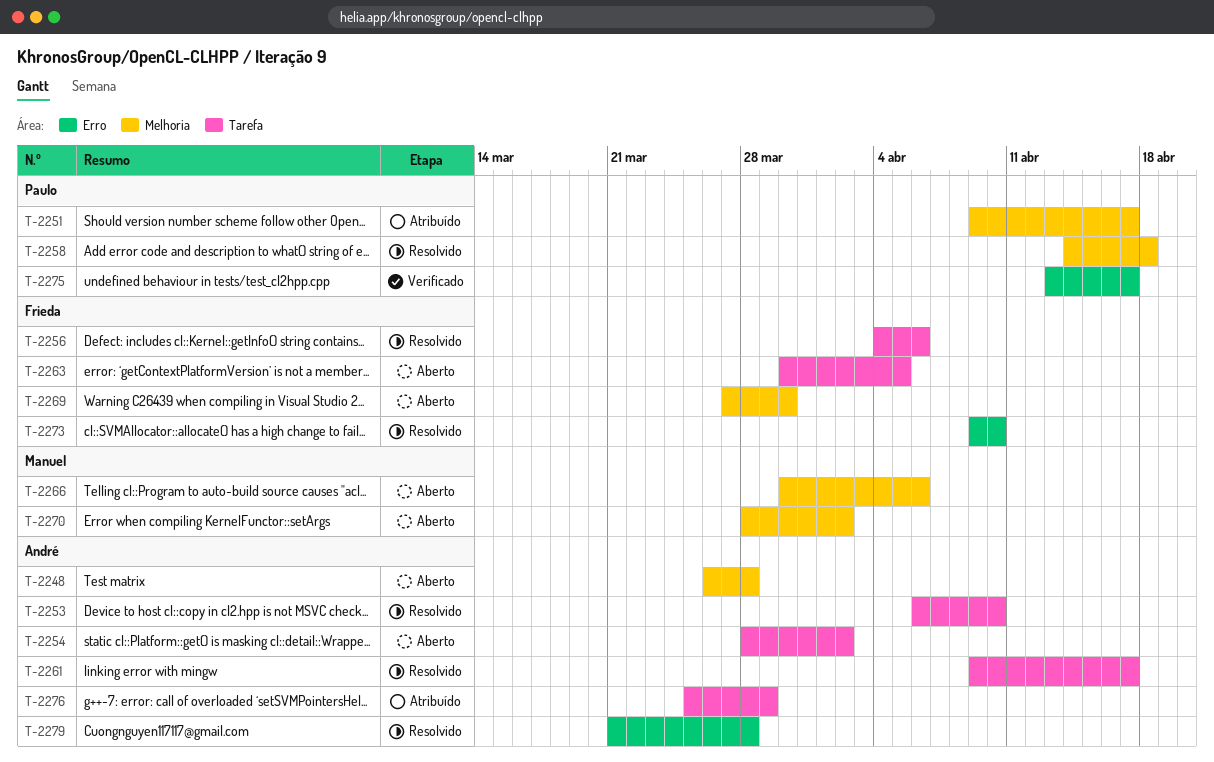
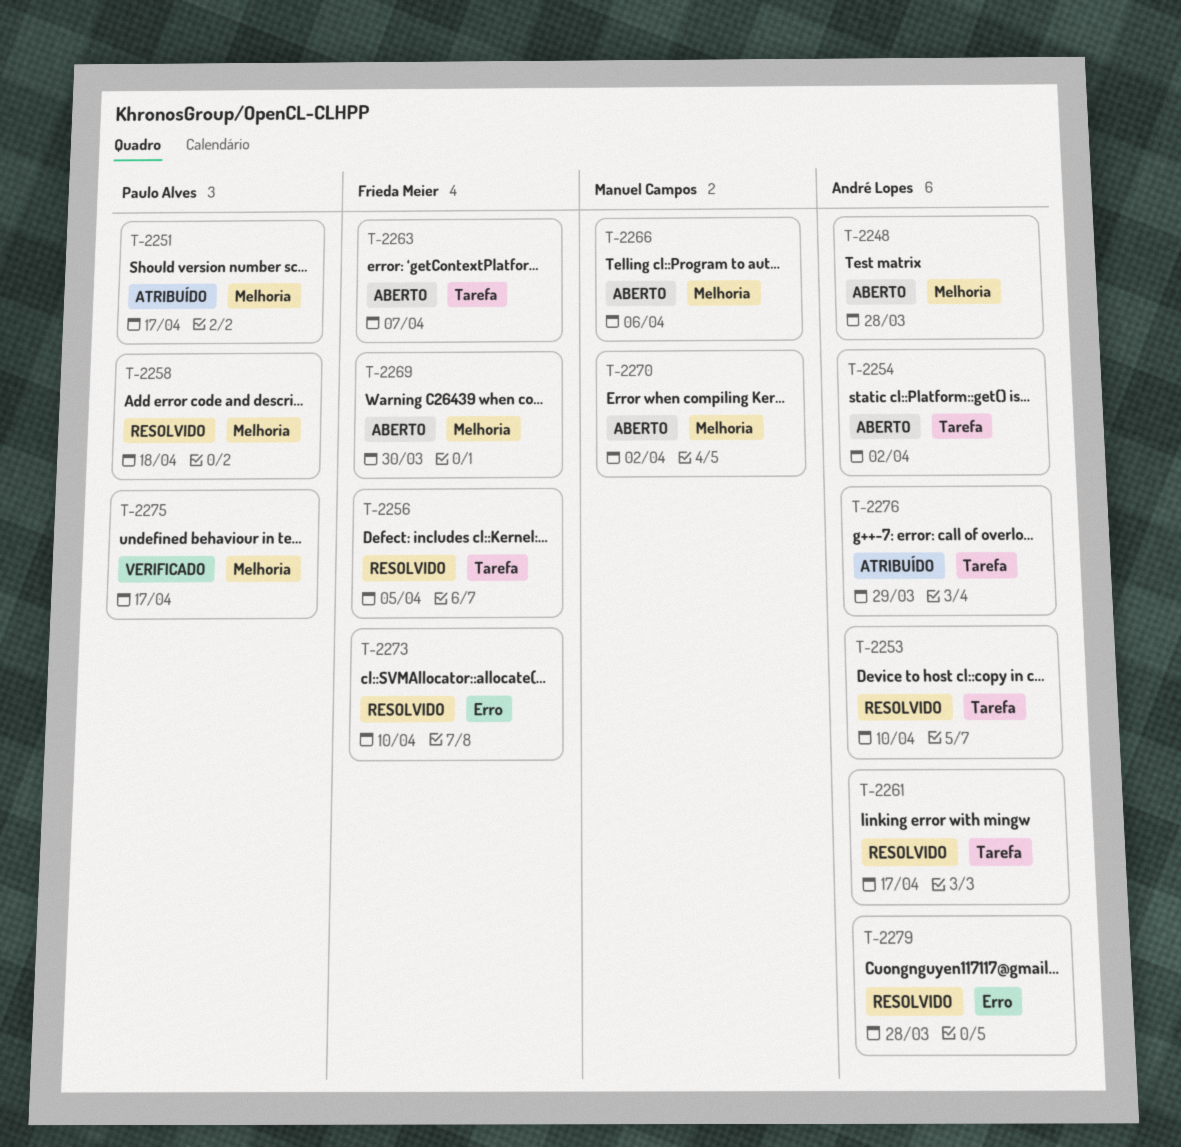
T-2256, due: Apr 6 -> Apr 5
T-2263, due: Apr 5 -> Apr 7
T-2275, label: Erro -> Melhoria

